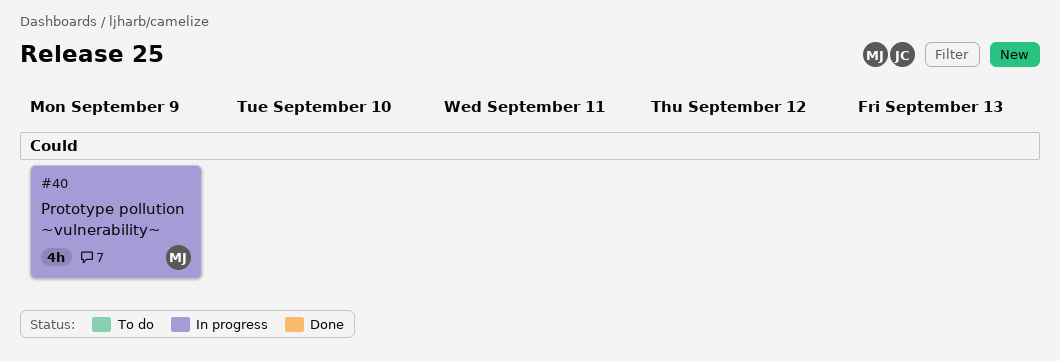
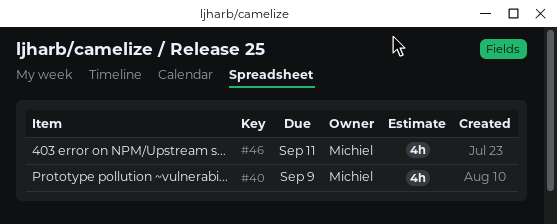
#46: none -> present

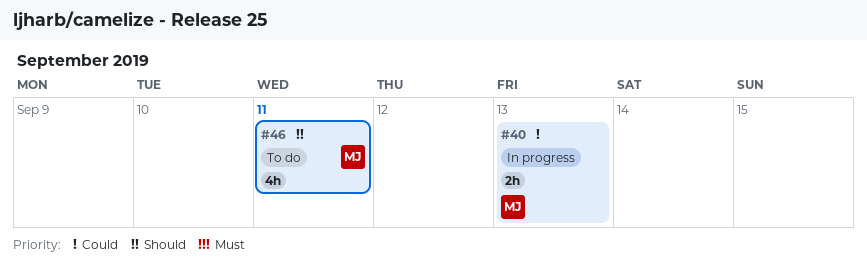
#40, estimate: 4h -> 2h
#40, due: Sep 9 -> Sep 13

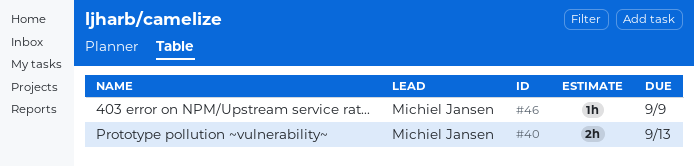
#46, estimate: 4h -> 1h
#46, due: Sep 11 -> Sep 9

